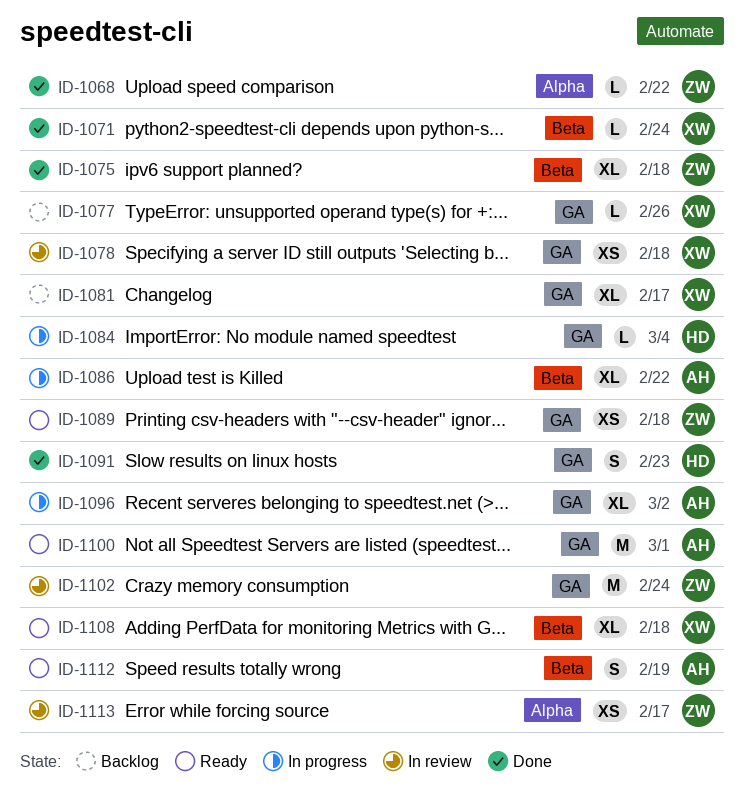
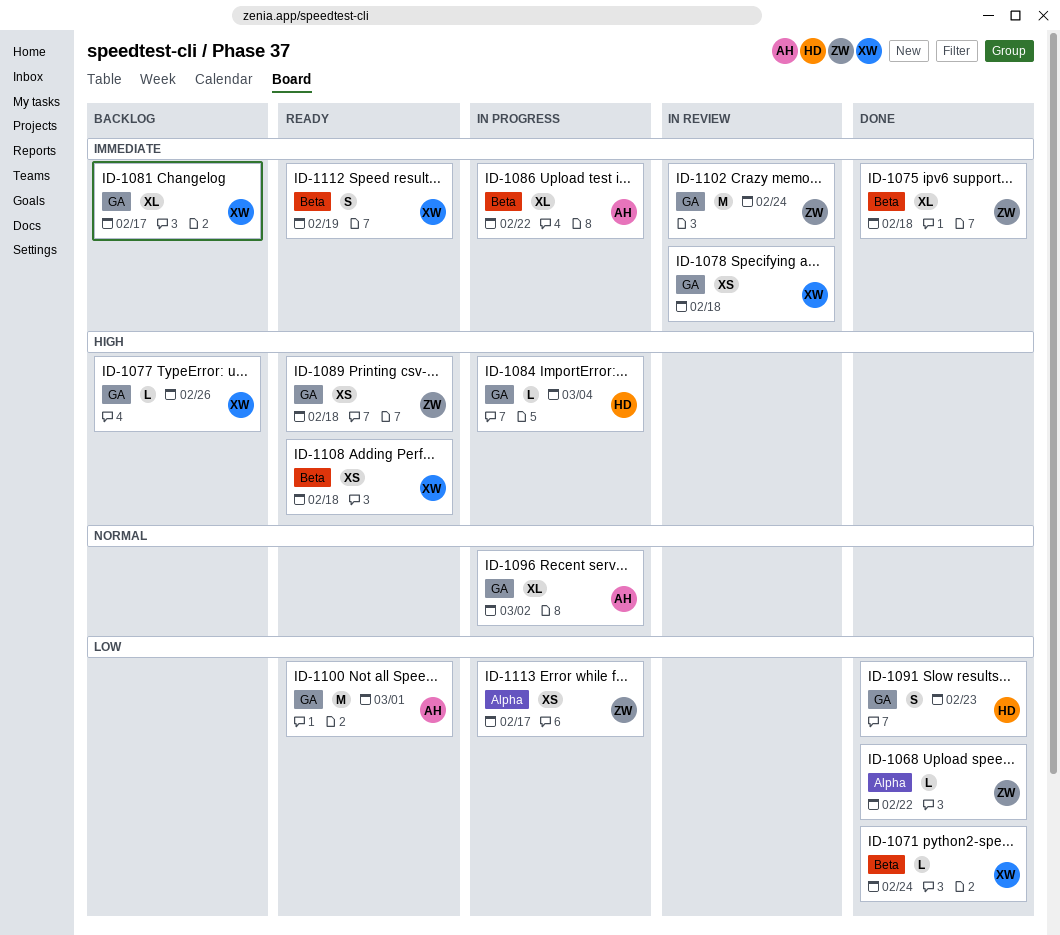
ID-1108, estimate: XL -> XS
ID-1112, owner: AH -> XW
ID-1113, status: In review -> In progress

